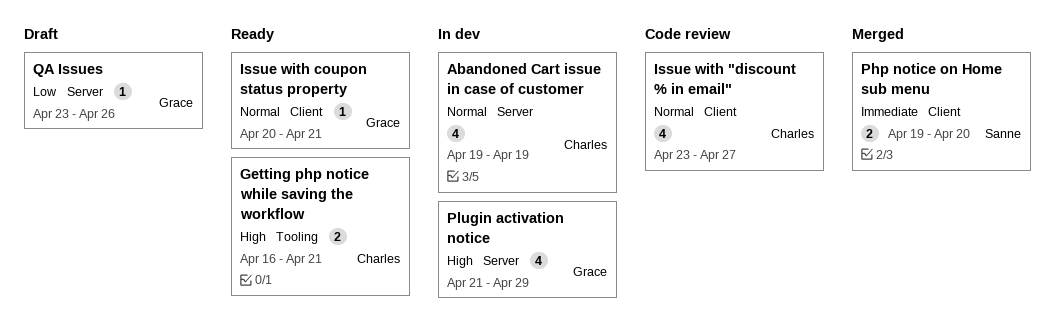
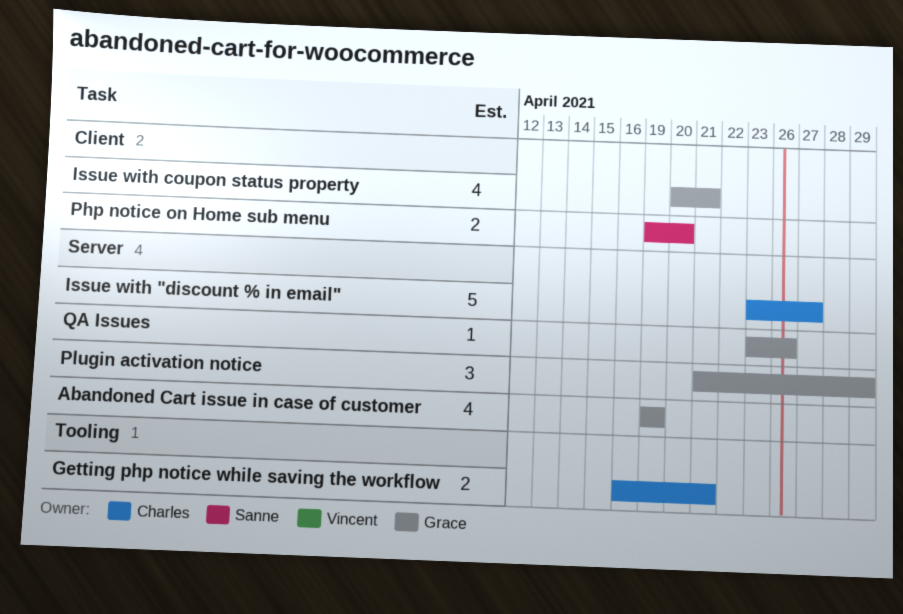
Abandoned Cart issue in case of customer, owner: Charles -> Grace
Issue with "discount % in email", label: Client -> Server
Issue with "discount % in email", estimate: 4 -> 5
Issue with coupon status property, estimate: 1 -> 4
Plugin activation notice, estimate: 4 -> 3

